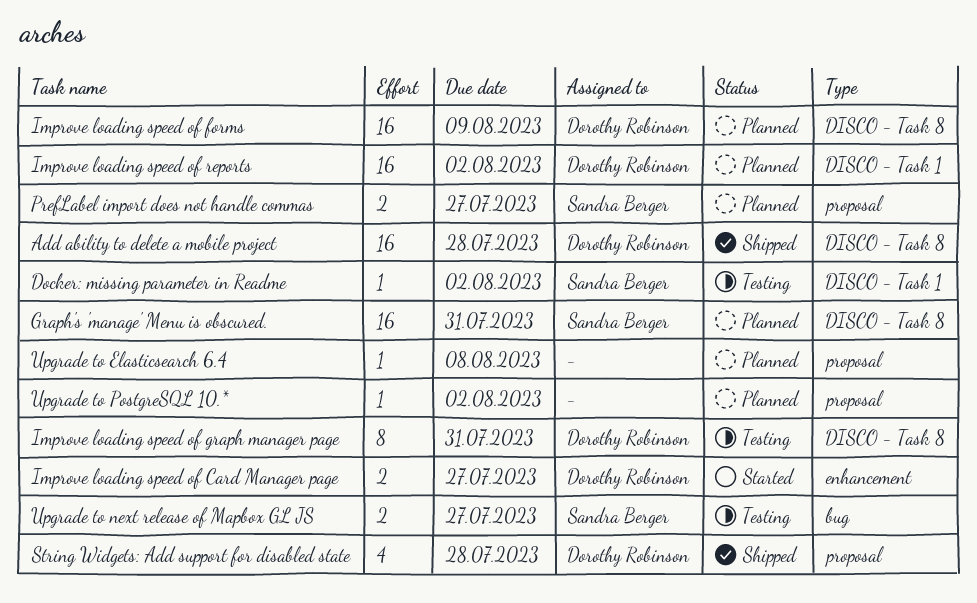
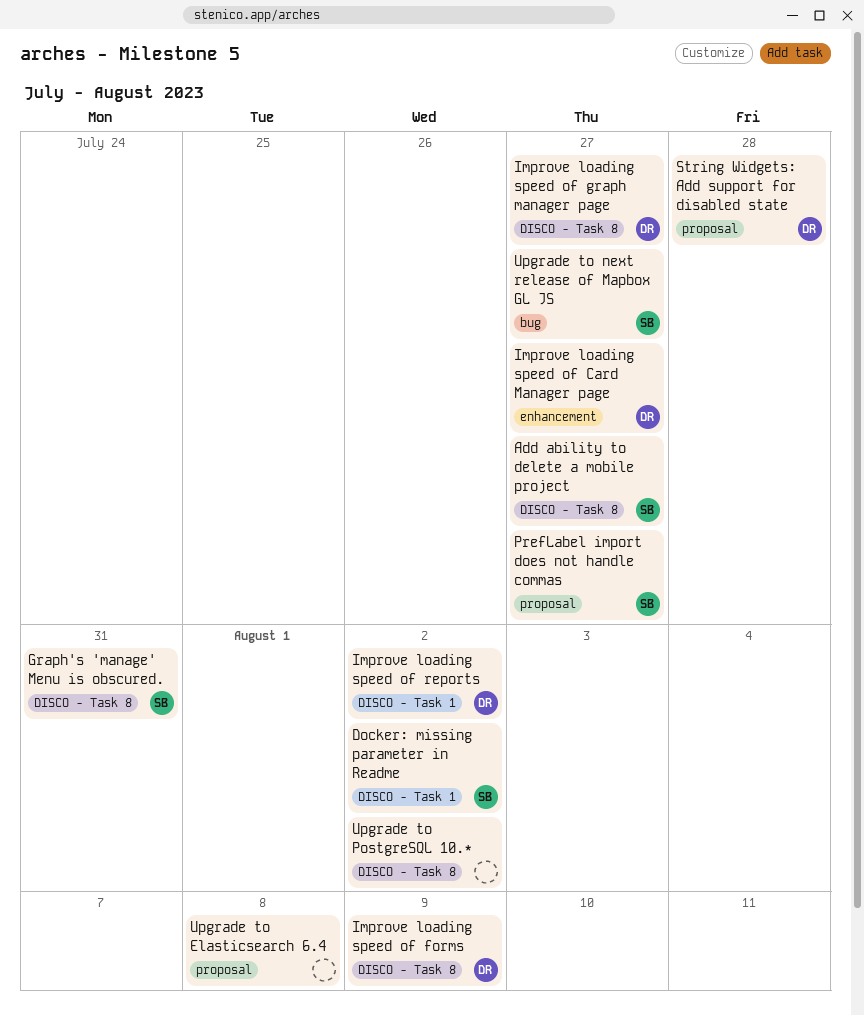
Add ability to delete a mobile project, owner: Dorothy Robinson -> Sandra Berger
Add ability to delete a mobile project, due: Jul 28 -> Jul 27
Improve loading speed of graph manager page, due: Jul 31 -> Jul 27
Upgrade to PostgreSQL 10.*, label: proposal -> DISCO - Task 8

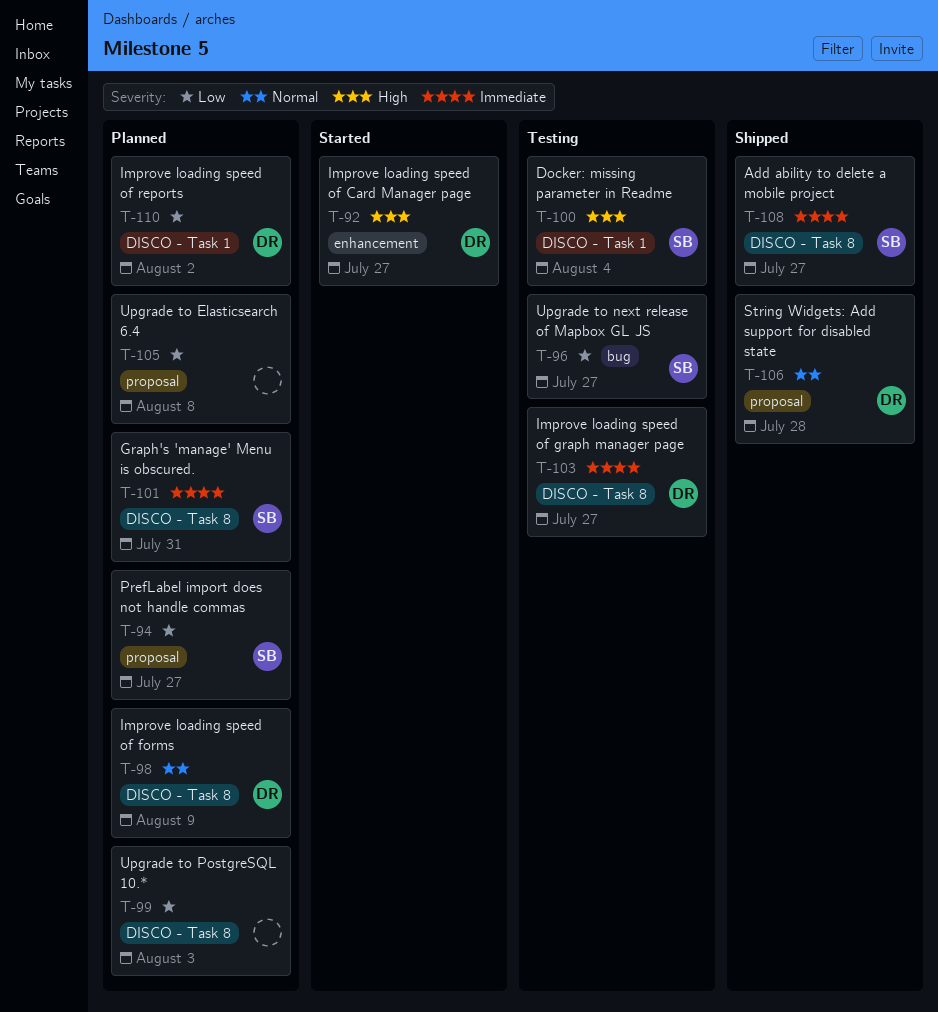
Docker: missing parameter in Readme, due: Aug 2 -> Aug 4
Upgrade to PostgreSQL 10.*, due: Aug 2 -> Aug 3

